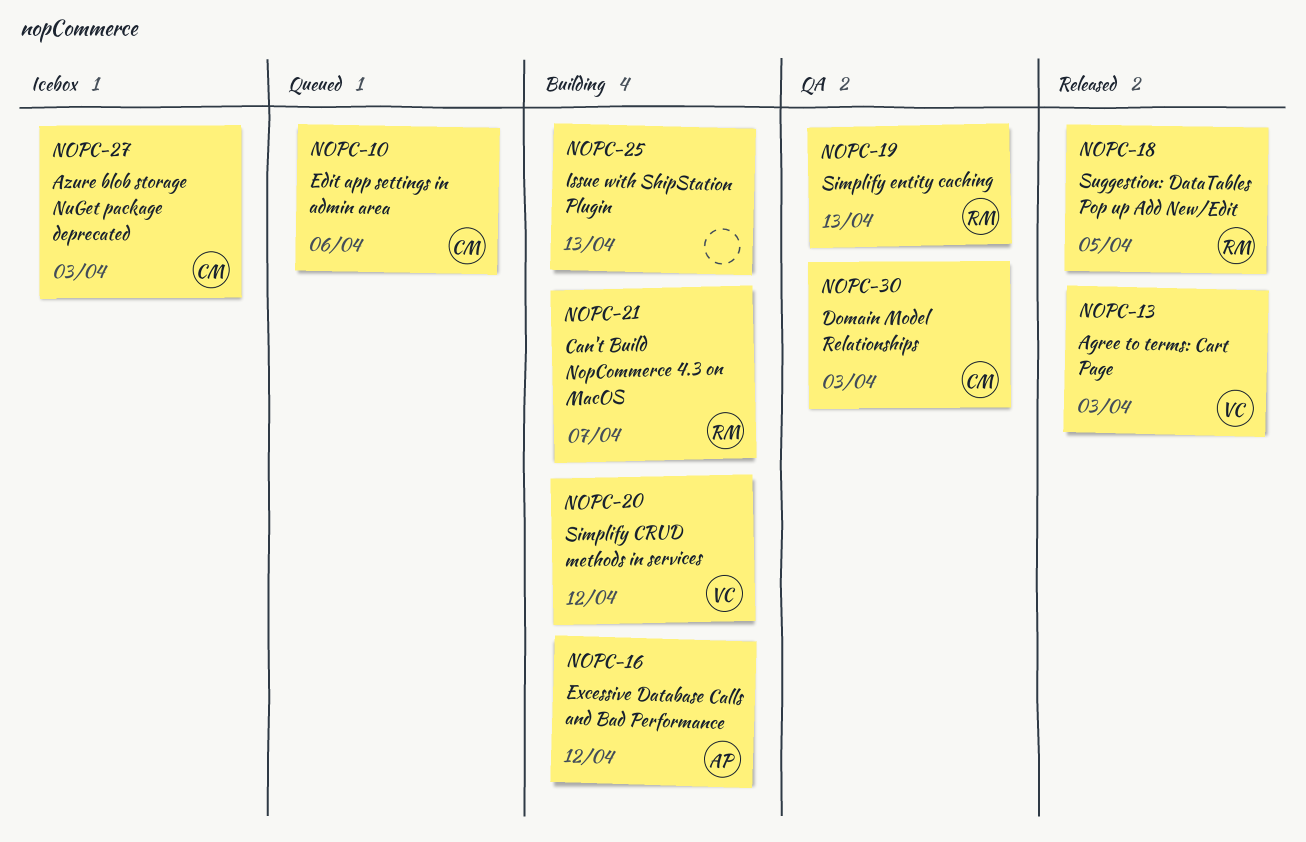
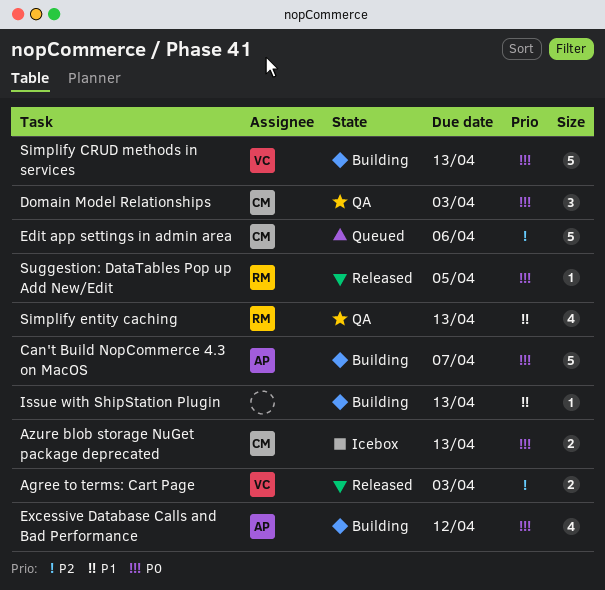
Azure blob storage NuGet package deprecated, due: Apr 3 -> Apr 13
Can't Build NopCommerce 4.3 on MacOS, owner: RM -> AP
Simplify CRUD methods in services, due: Apr 12 -> Apr 13

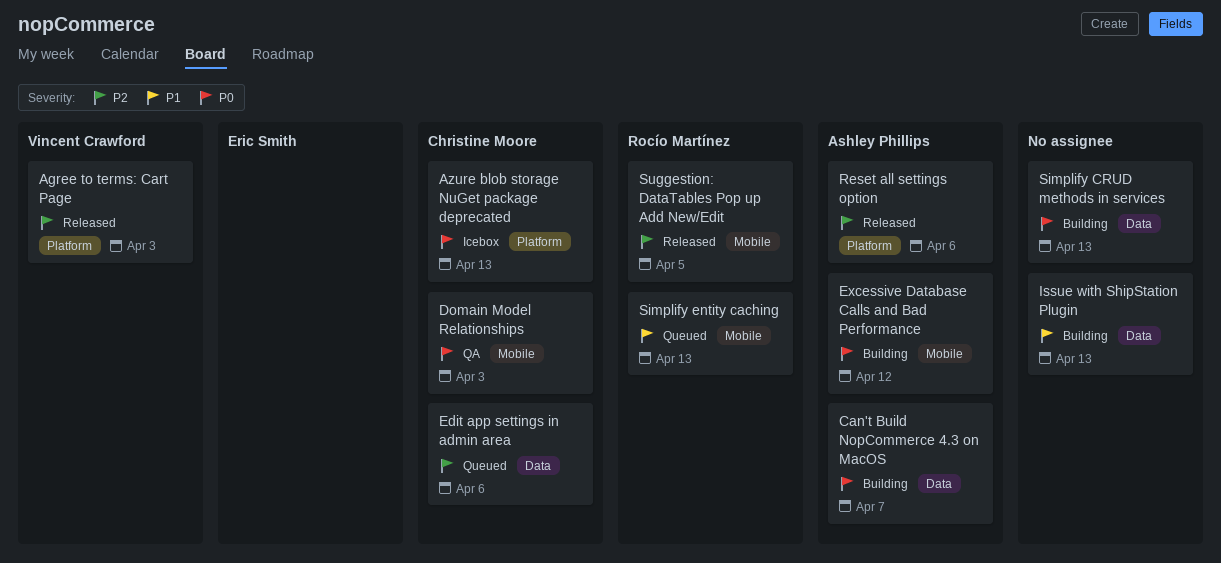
Reset all settings option: none -> present
Simplify CRUD methods in services, owner: Vincent Crawford -> none
Simplify entity caching, status: QA -> Queued
Suggestion: DataTables Pop up Add New/Edit, priority: P0 -> P2

